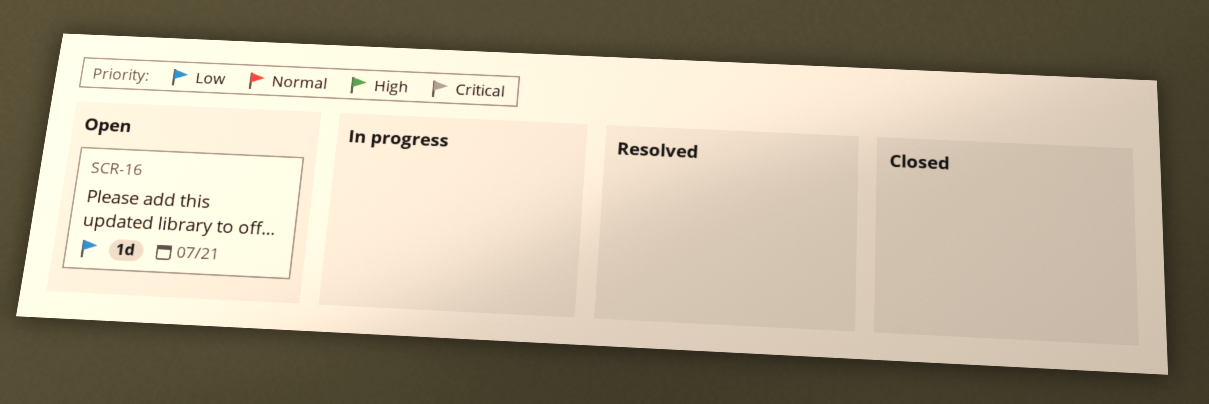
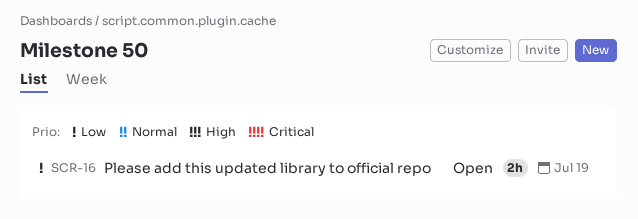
SCR-16, estimate: 1d -> 2h
SCR-16, due: Jul 21 -> Jul 19

